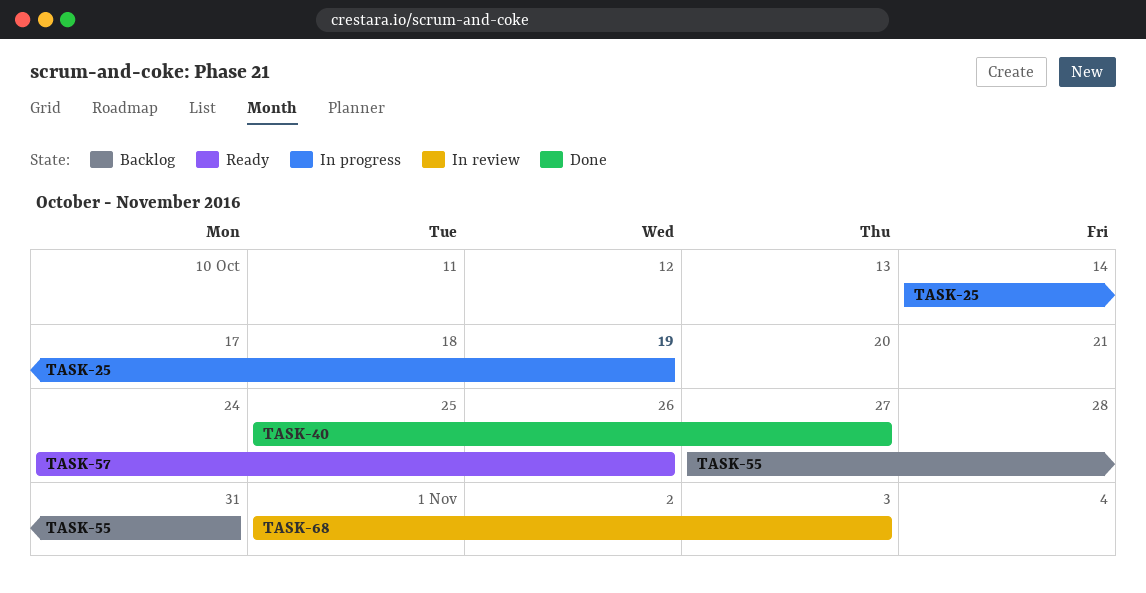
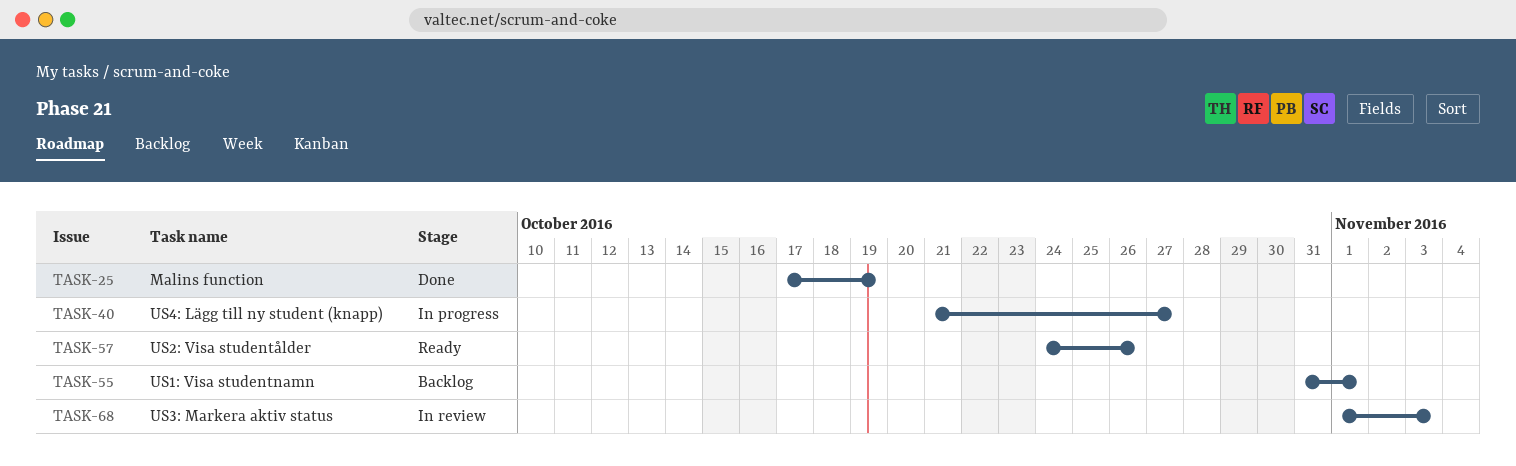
TASK-25, status: In progress -> Done
TASK-25, start: Oct 14 -> Oct 17
TASK-40, status: Done -> In progress
TASK-40, start: Oct 25 -> Oct 21
TASK-55, start: Oct 27 -> Oct 31
TASK-55, due: Oct 31 -> Nov 1

